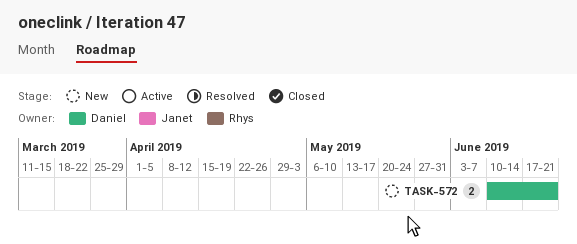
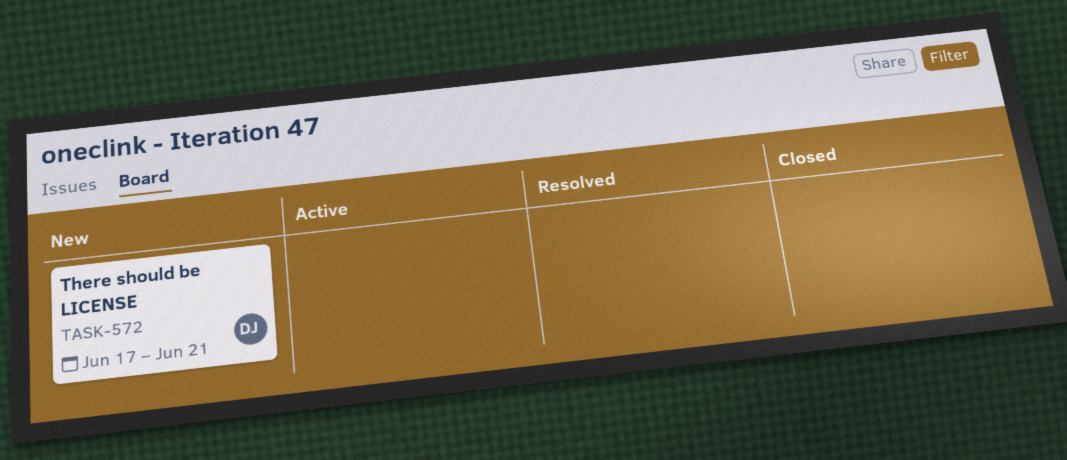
TASK-572, start: Jun 10 -> Jun 17

